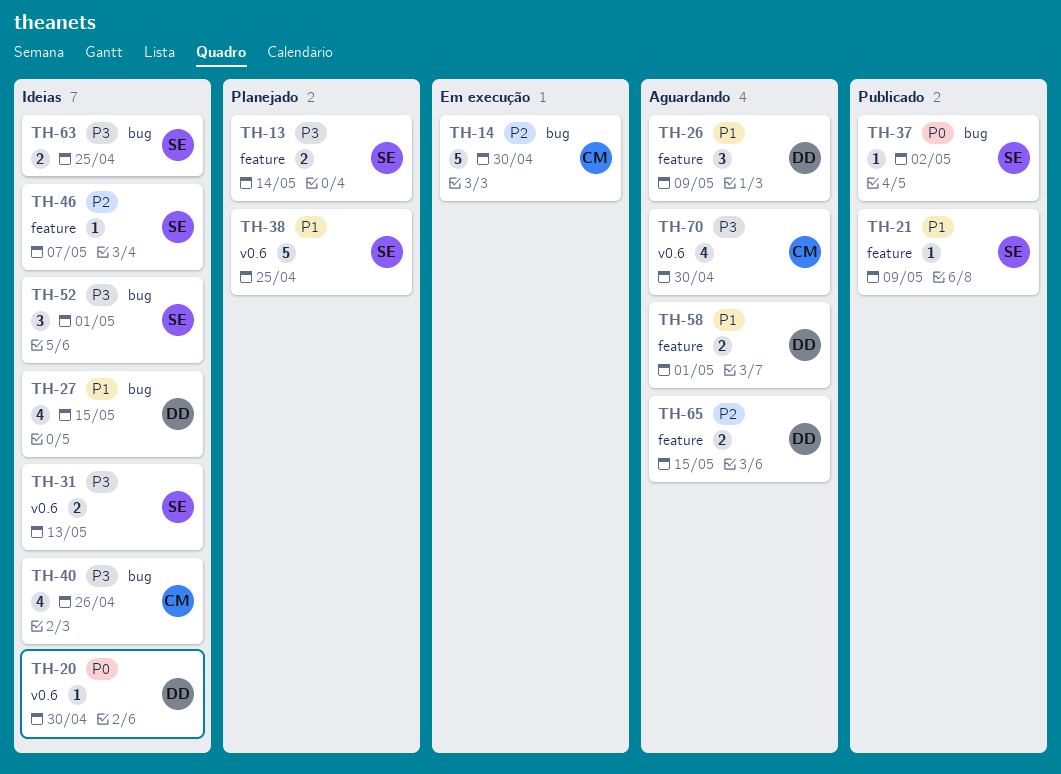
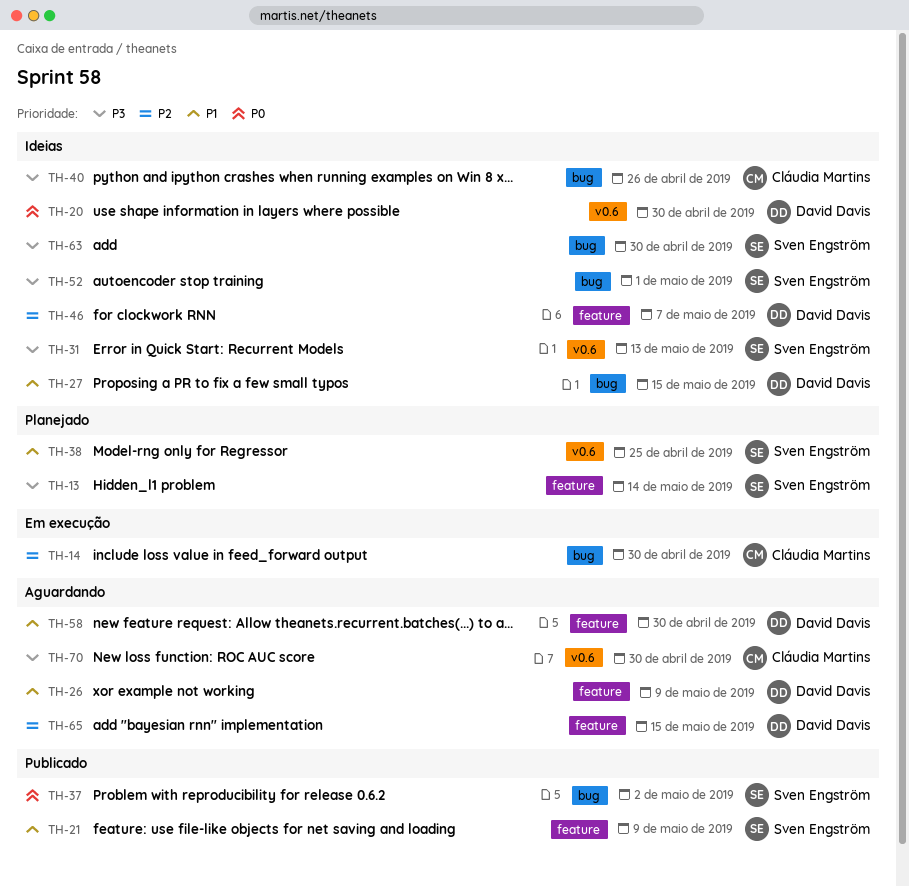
TH-46, owner: Sven Engström -> David Davis
TH-58, due: May 1 -> Apr 30
TH-63, due: Apr 25 -> Apr 30

